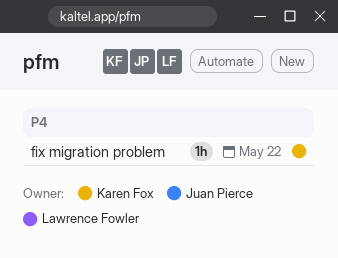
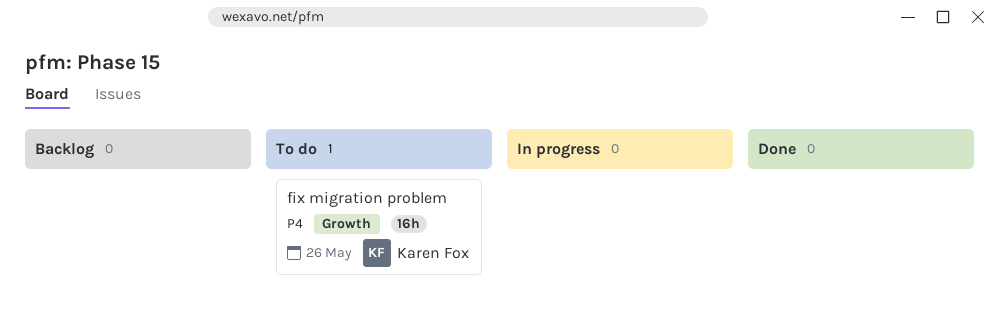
fix migration problem, estimate: 1h -> 16h
fix migration problem, due: May 22 -> May 26

